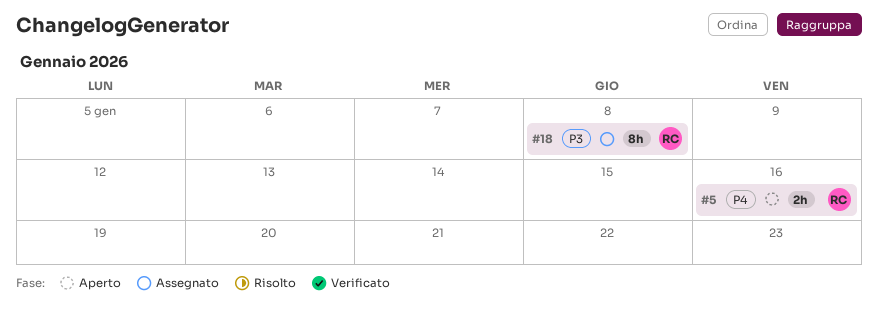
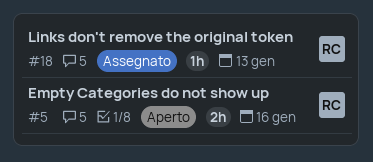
#18, estimate: 8h -> 1h
#18, due: Jan 8 -> Jan 13

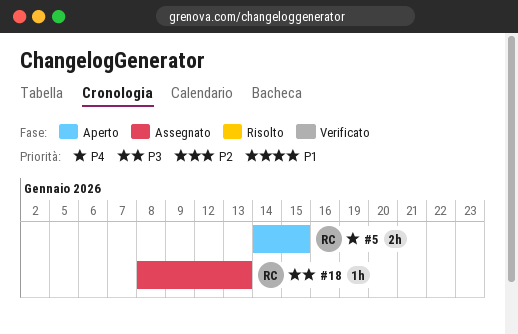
#5, due: Jan 16 -> Jan 15

